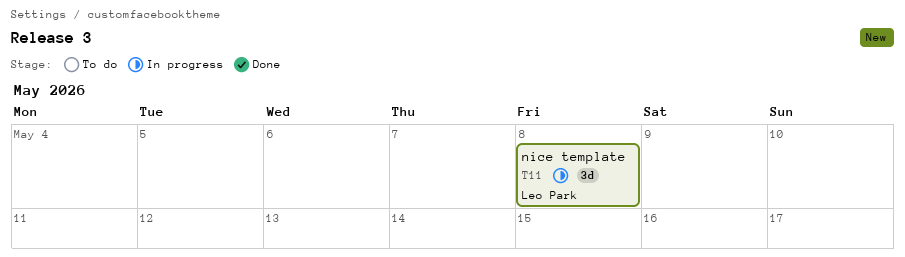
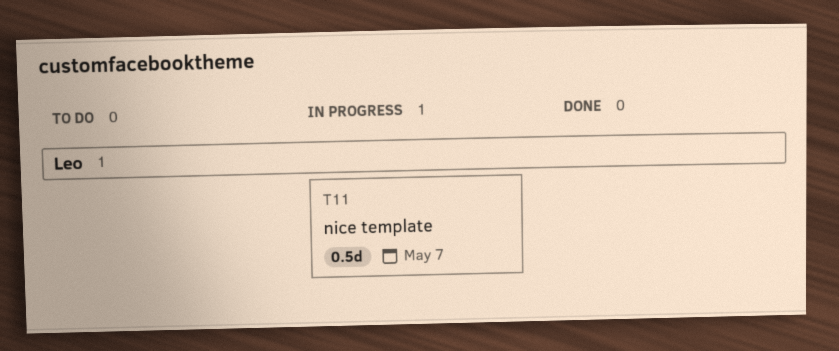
T11, estimate: 3d -> 0.5d
T11, due: May 8 -> May 7

